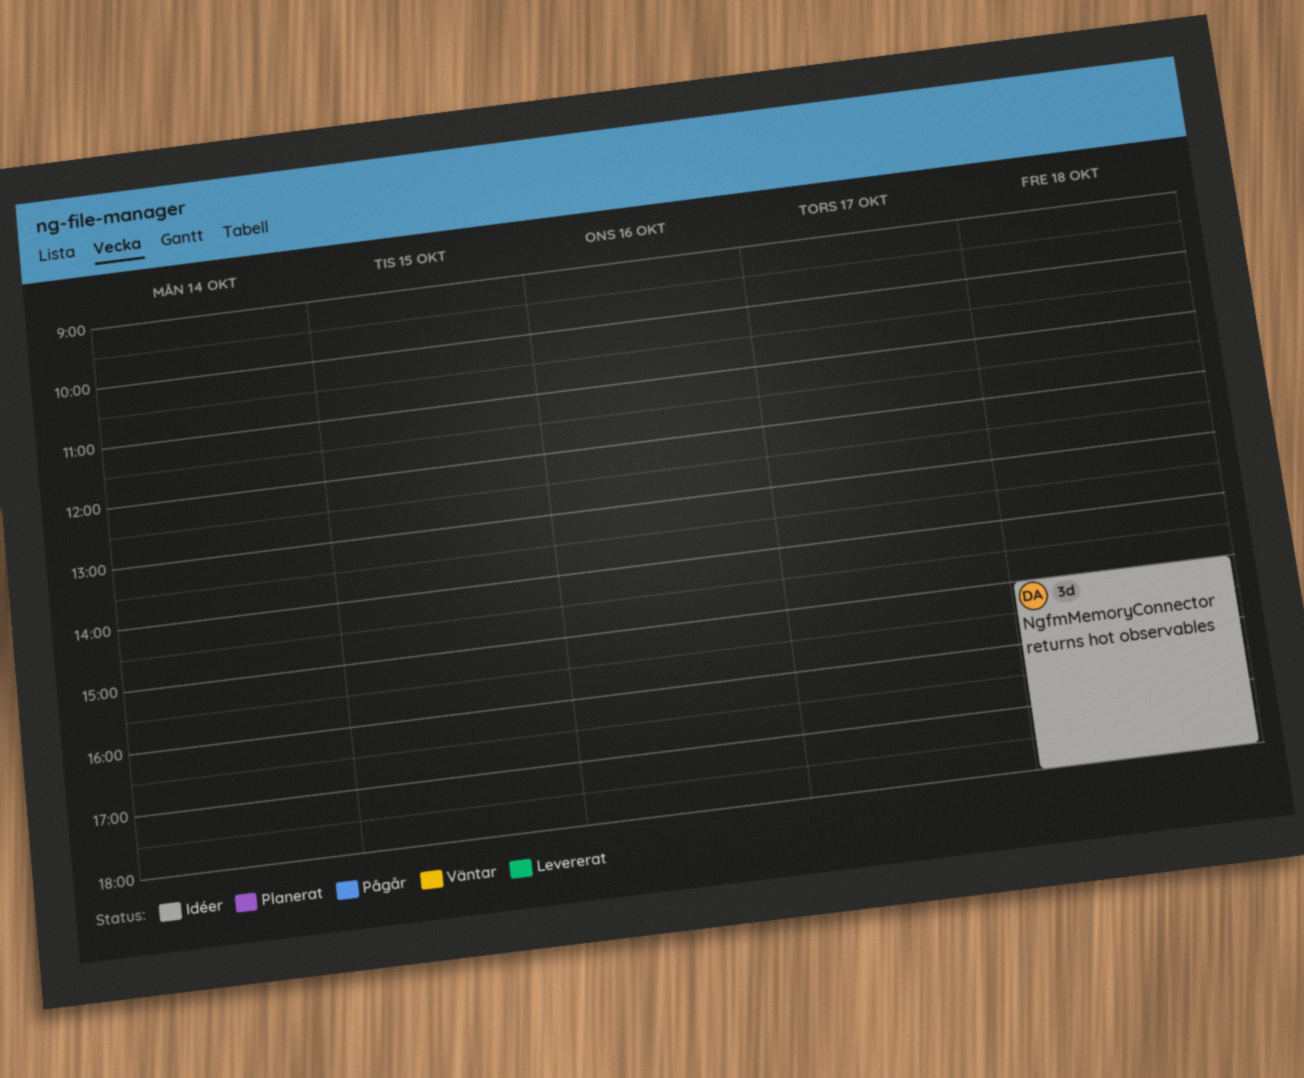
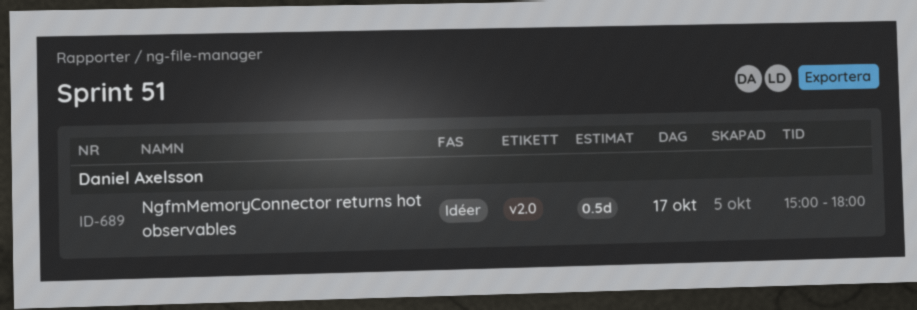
NgfmMemoryConnector returns hot observables, estimate: 3d -> 0.5d
NgfmMemoryConnector returns hot observables, day: Oct 18 -> Oct 17

